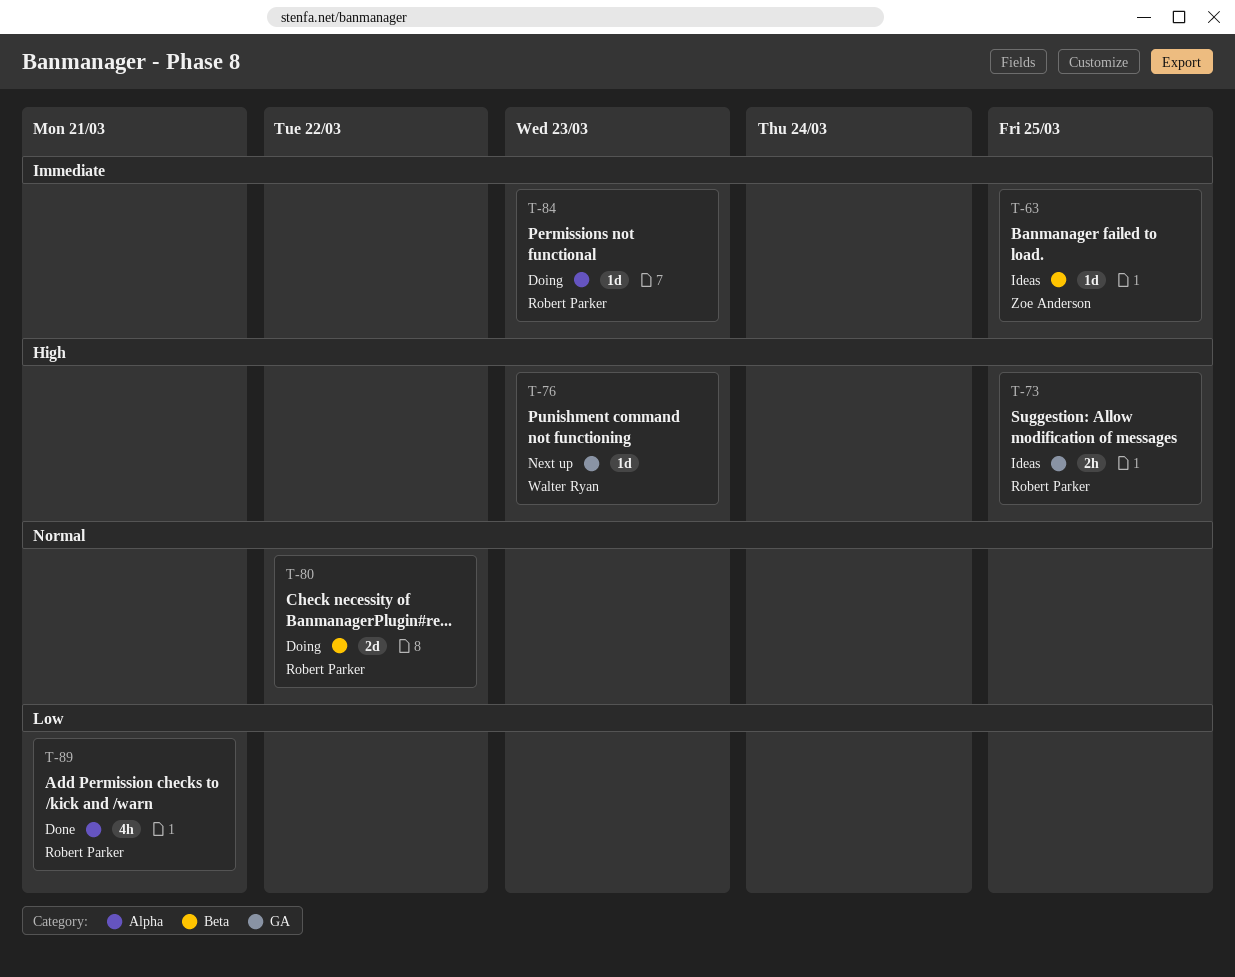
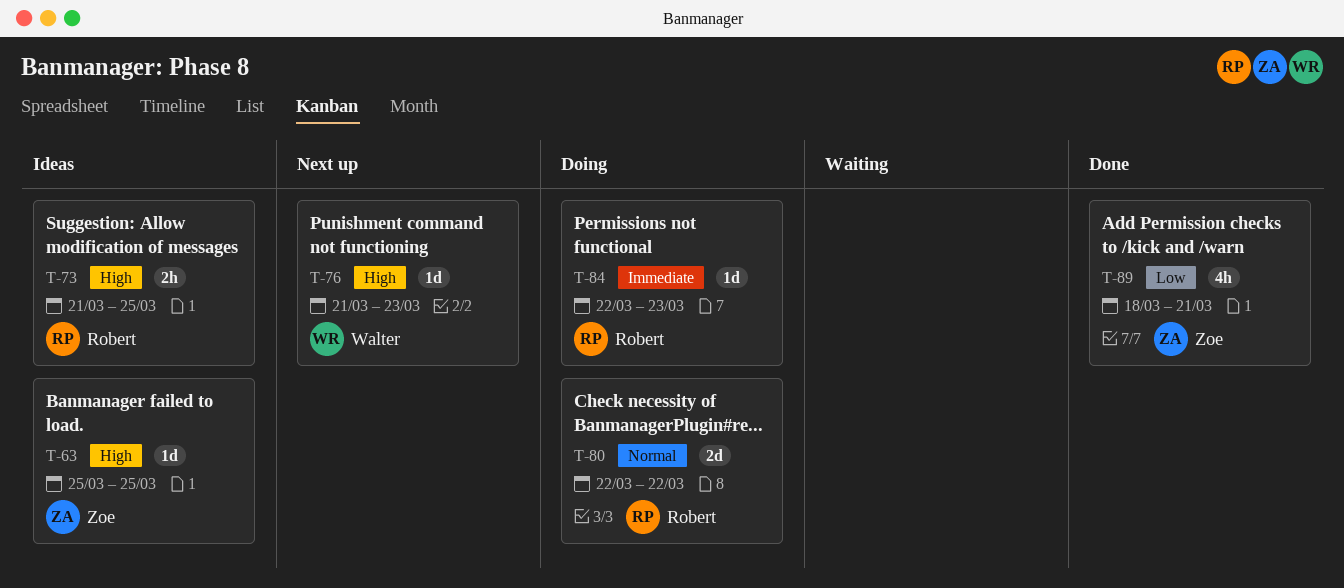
T-63, priority: Immediate -> High
T-89, owner: Robert Parker -> Zoe Anderson

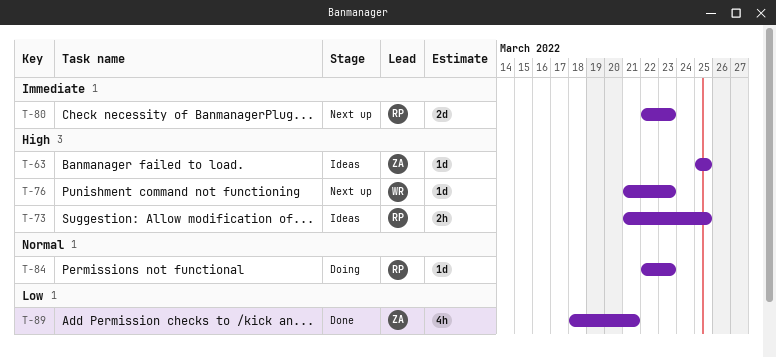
T-80, status: Doing -> Next up
T-80, priority: Normal -> Immediate
T-80, due: Mar 22 -> Mar 23
T-84, priority: Immediate -> Normal

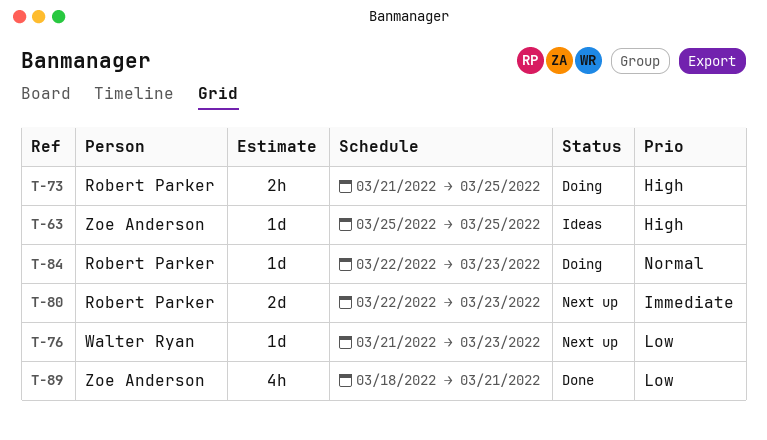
T-73, status: Ideas -> Doing
T-76, priority: High -> Low

